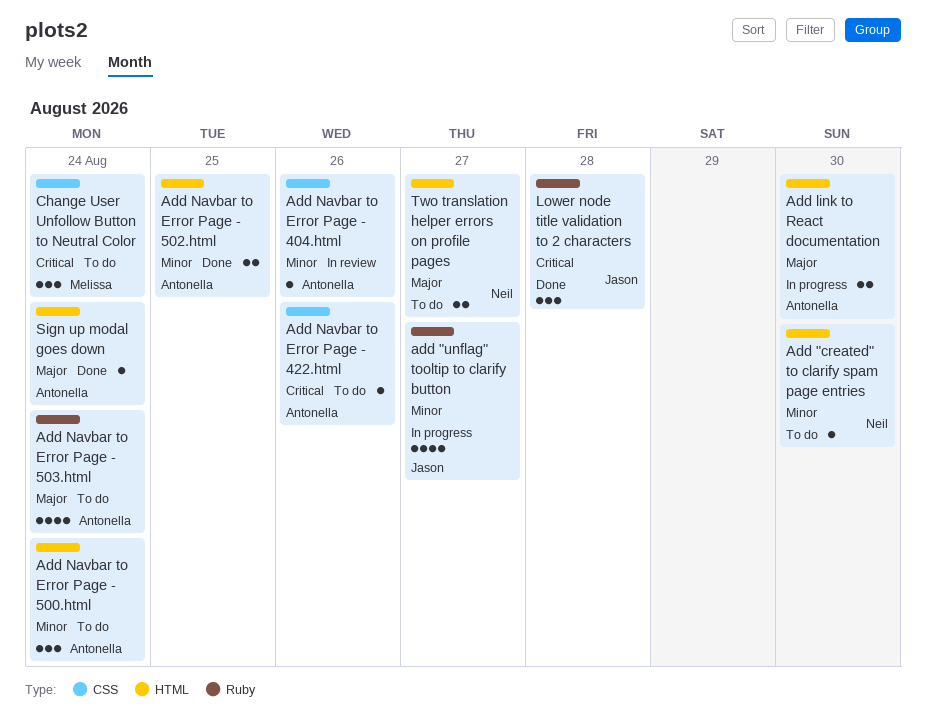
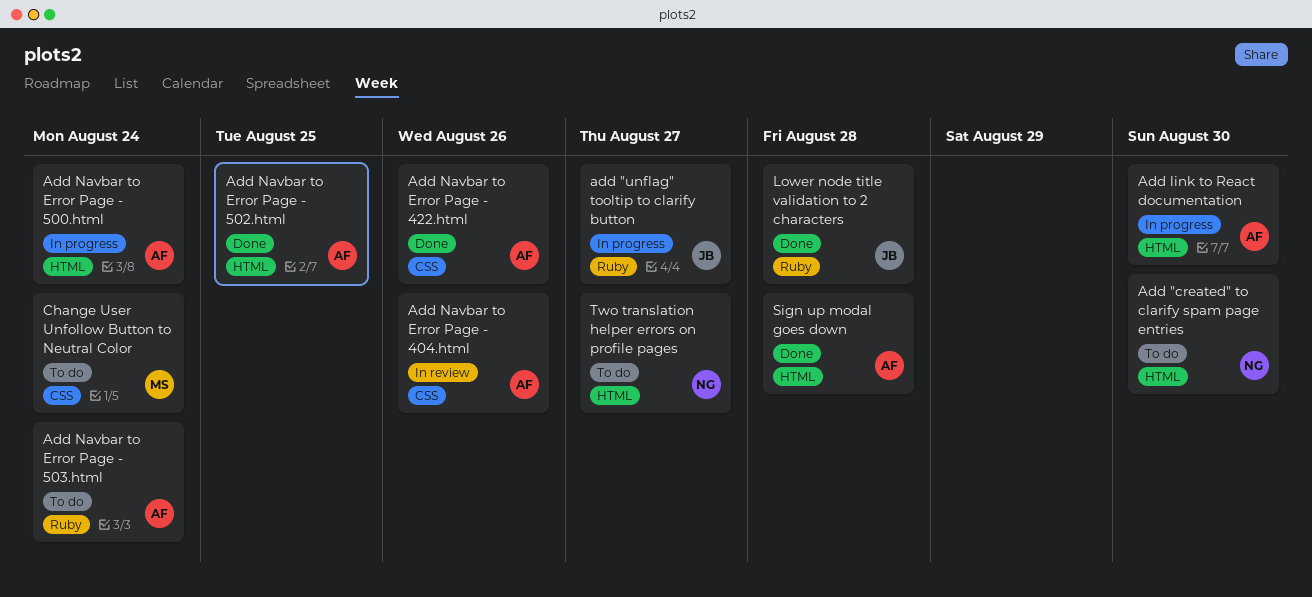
Add Navbar to Error Page - 422.html, status: To do -> Done
Add Navbar to Error Page - 500.html, status: To do -> In progress
Sign up modal goes down, due: Aug 24 -> Aug 28

